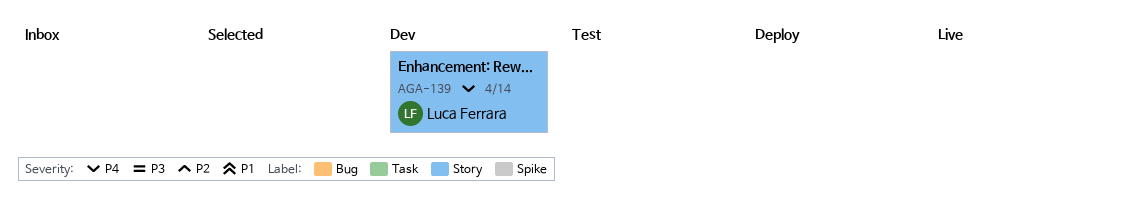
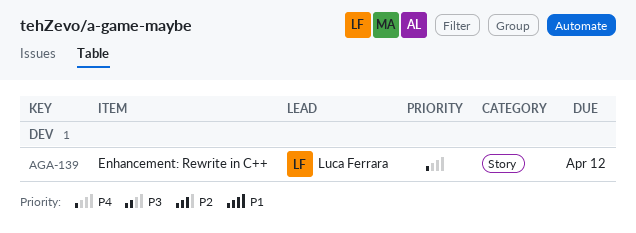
AGA-139, due: Apr 14 -> Apr 12

